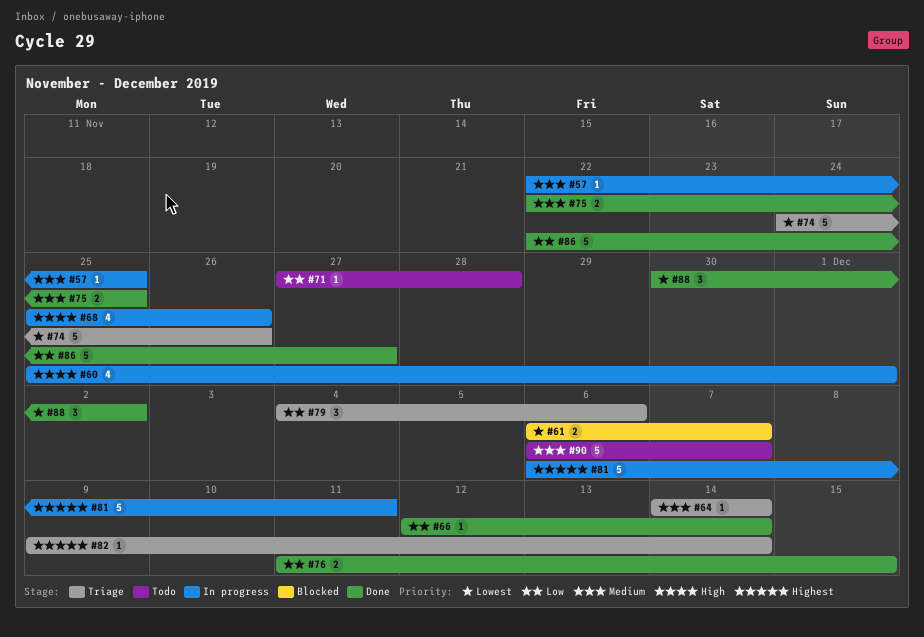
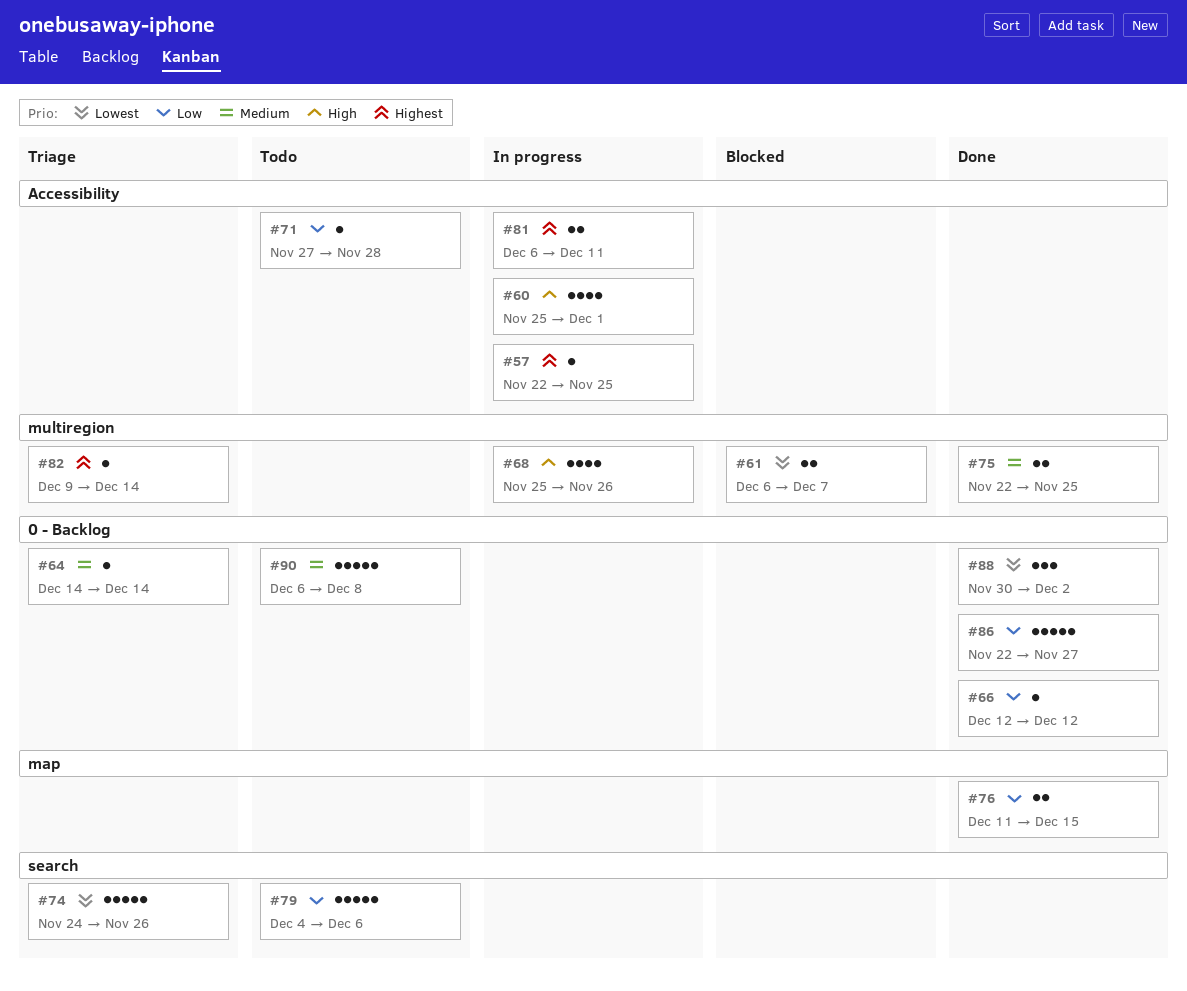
#57, priority: Medium -> Highest
#66, due: Dec 14 -> Dec 12
#79, status: Triage -> Todo
#79, estimate: 3 -> 5
#81, estimate: 5 -> 2
#90, due: Dec 7 -> Dec 8

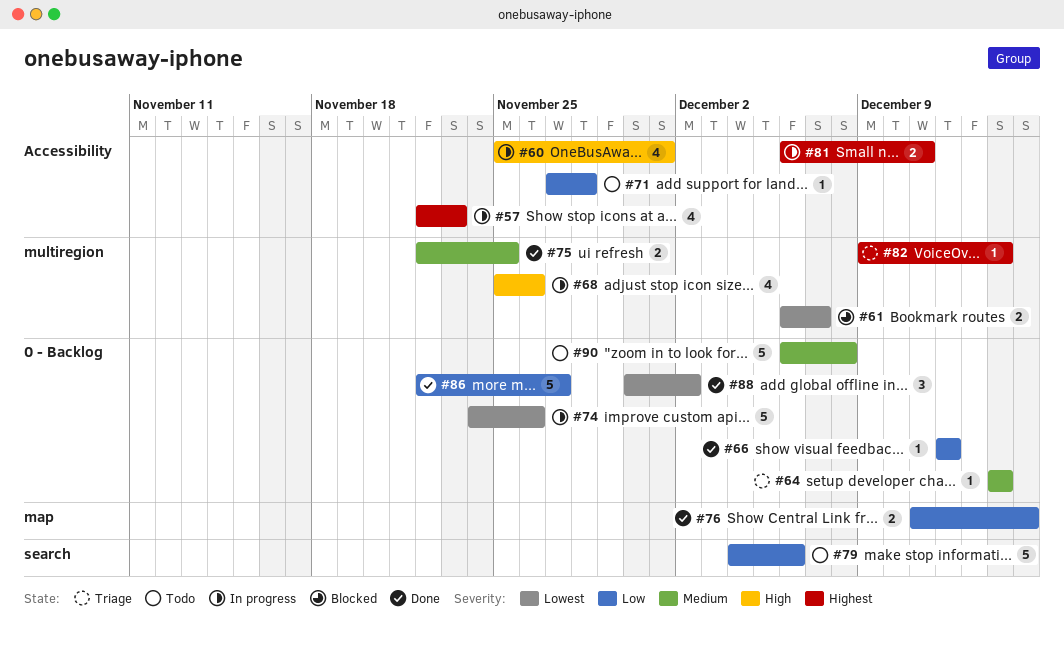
#57, estimate: 1 -> 4
#57, due: Nov 25 -> Nov 23
#74, status: Triage -> In progress
#74, label: search -> 0 - Backlog

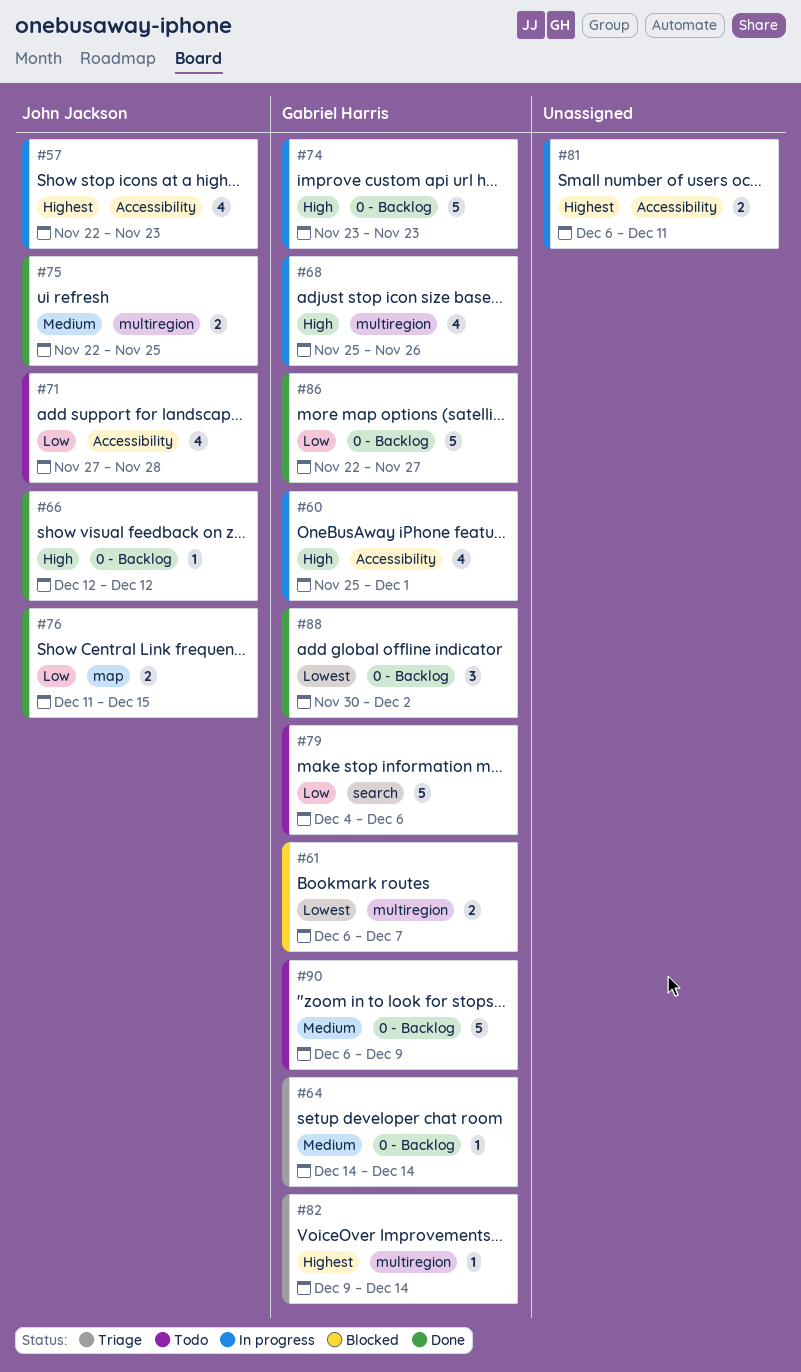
#66, priority: Low -> High
#71, estimate: 1 -> 4
#74, priority: Lowest -> High
#74, start: Nov 24 -> Nov 23
#74, due: Nov 26 -> Nov 23
#90, due: Dec 8 -> Dec 9

